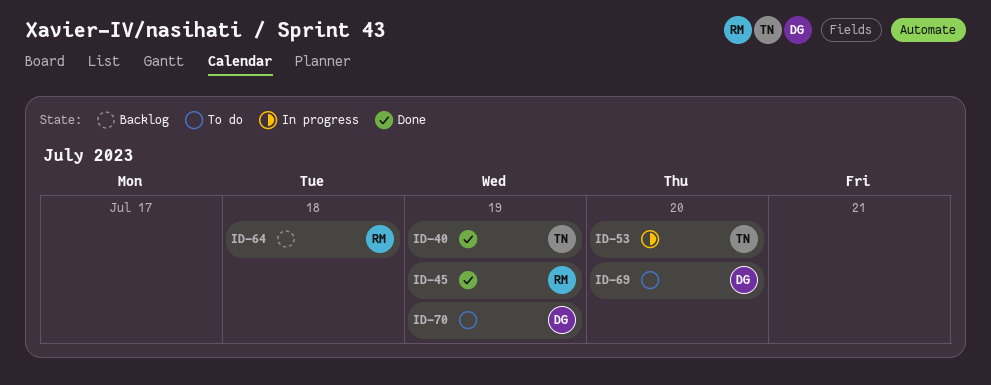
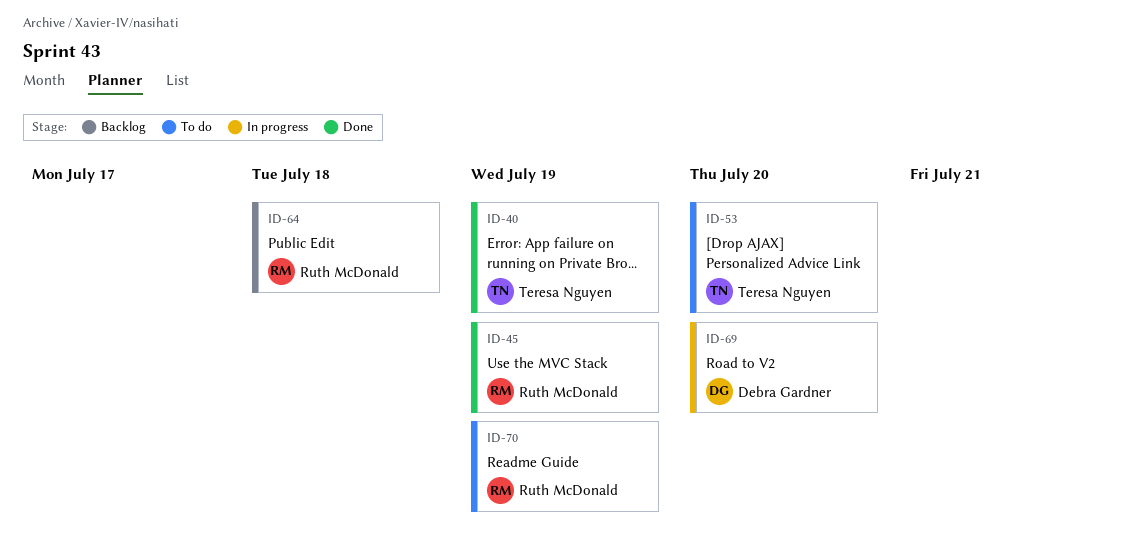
ID-53, status: In progress -> To do
ID-69, status: To do -> In progress
ID-70, owner: Debra Gardner -> Ruth McDonald

